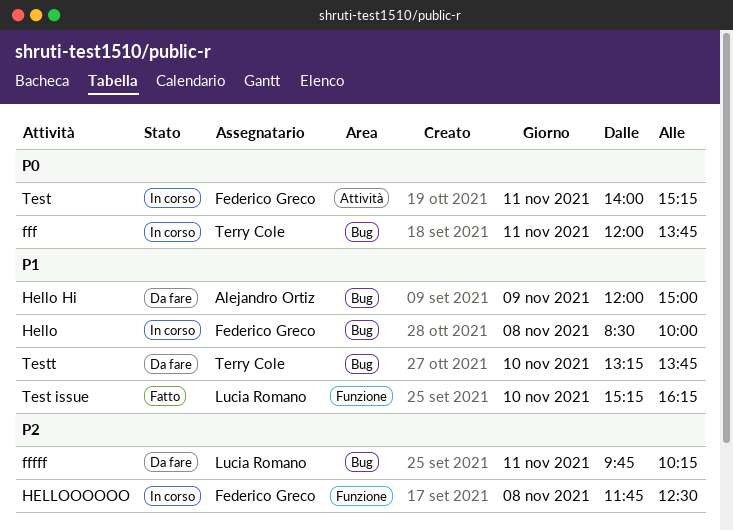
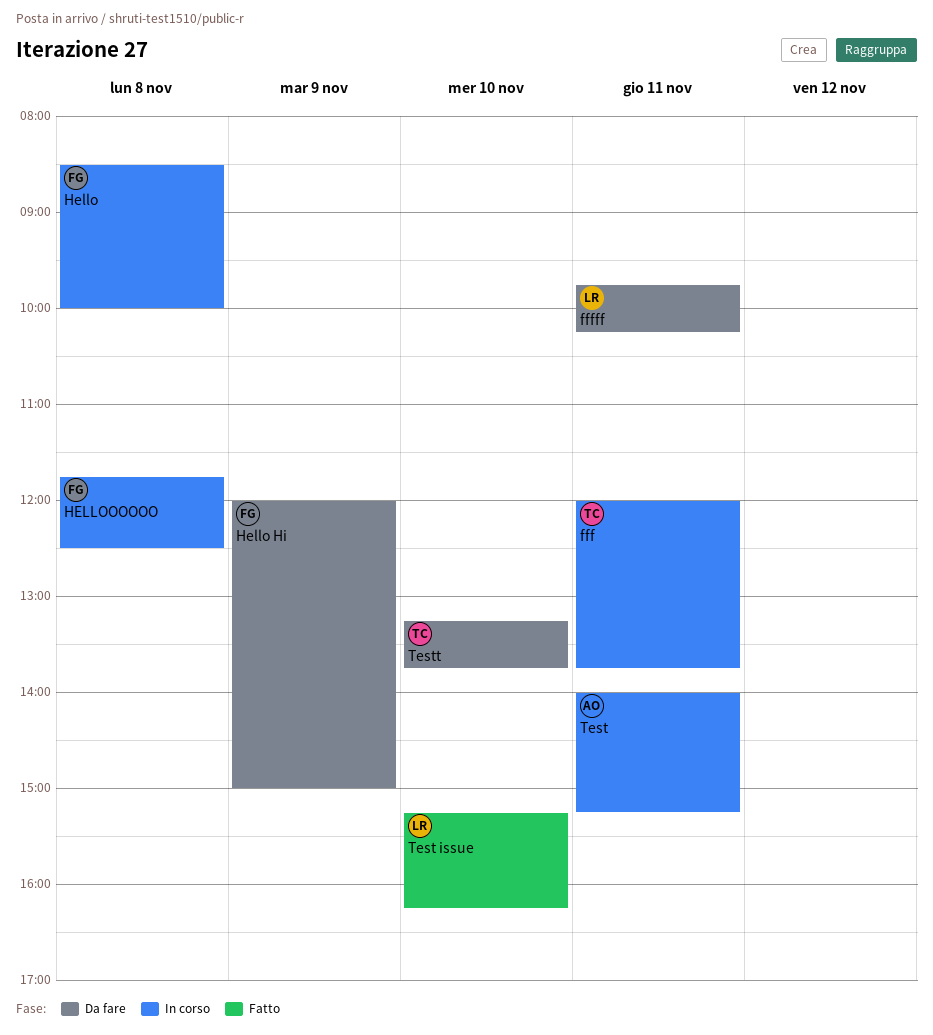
Hello Hi, owner: Alejandro Ortiz -> Federico Greco
Test, owner: Federico Greco -> Alejandro Ortiz

